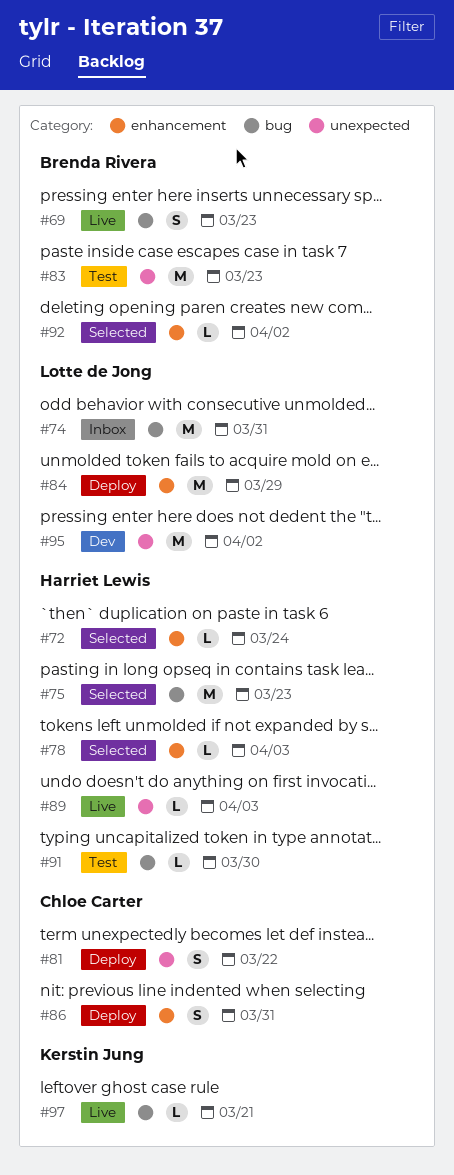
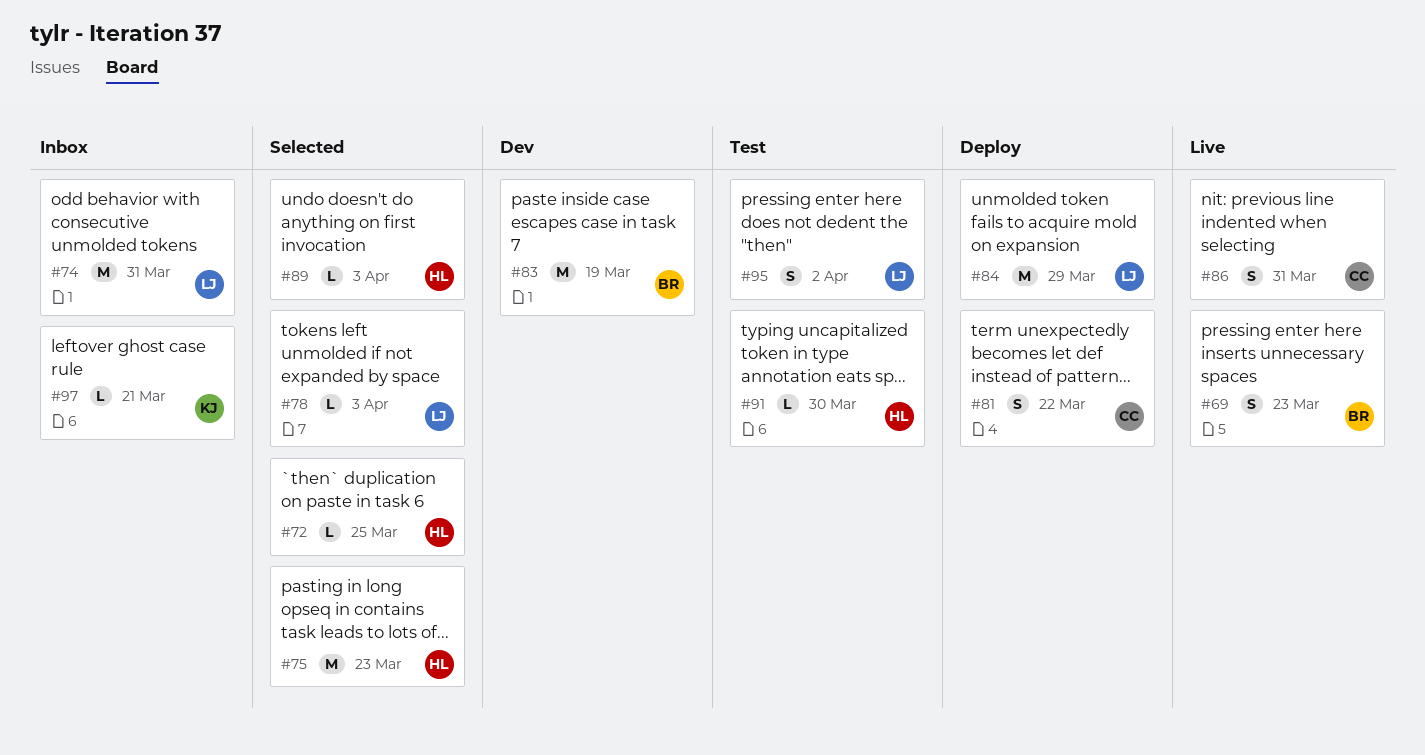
#72, due: Mar 24 -> Mar 25
#78, owner: Harriet Lewis -> Lotte de Jong
#83, status: Test -> Dev
#83, due: Mar 23 -> Mar 19
#86, status: Deploy -> Live
#89, status: Live -> Selected
#92: present -> none
#95, status: Dev -> Test
#95, estimate: M -> S
#97, status: Live -> Inbox

